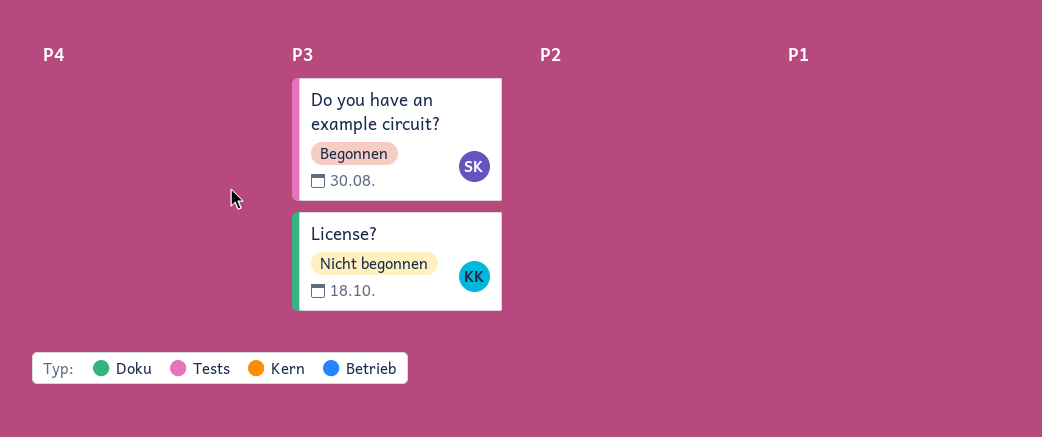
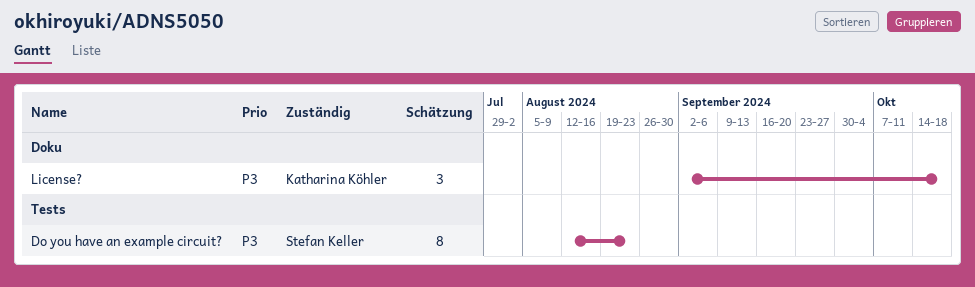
Do you have an example circuit?, due: Aug 30 -> Aug 23

